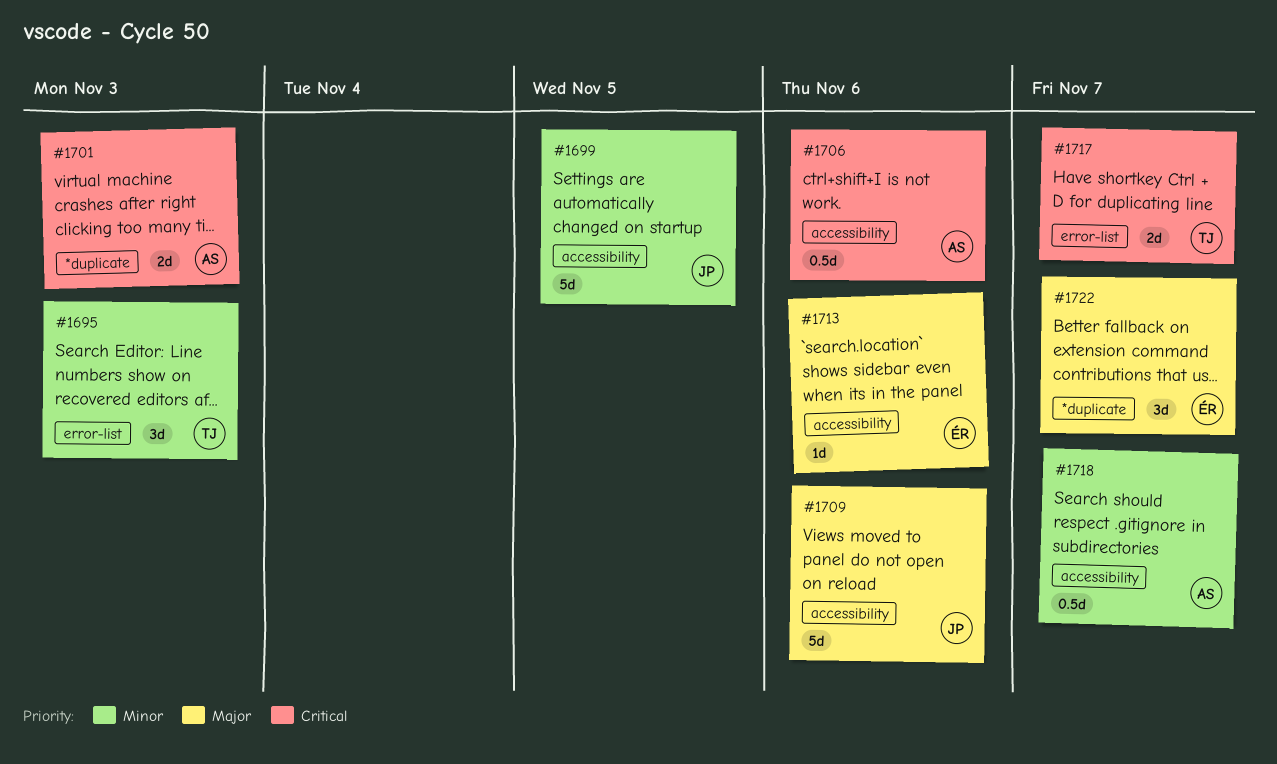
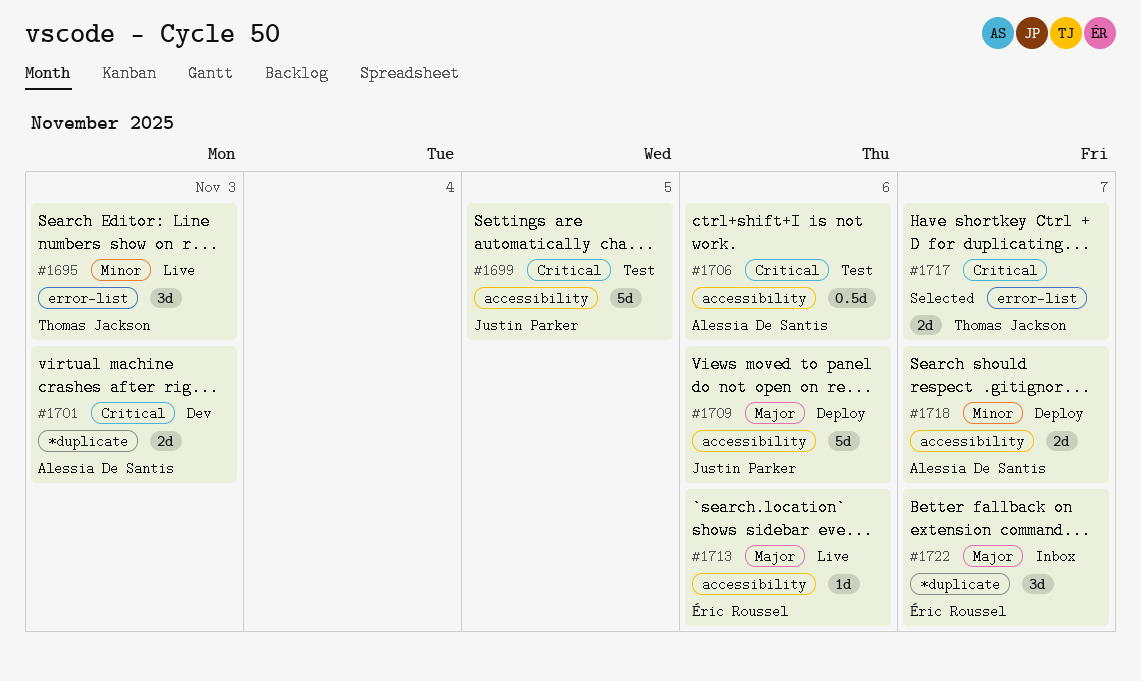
#1699, priority: Minor -> Critical
#1718, estimate: 0.5d -> 2d

